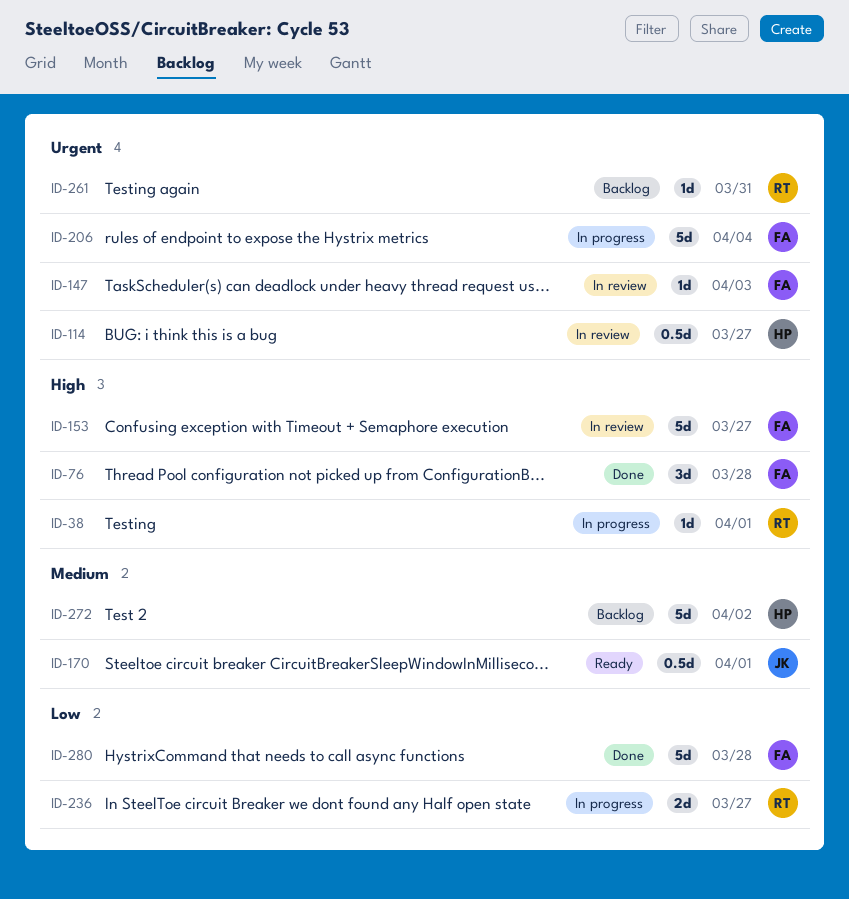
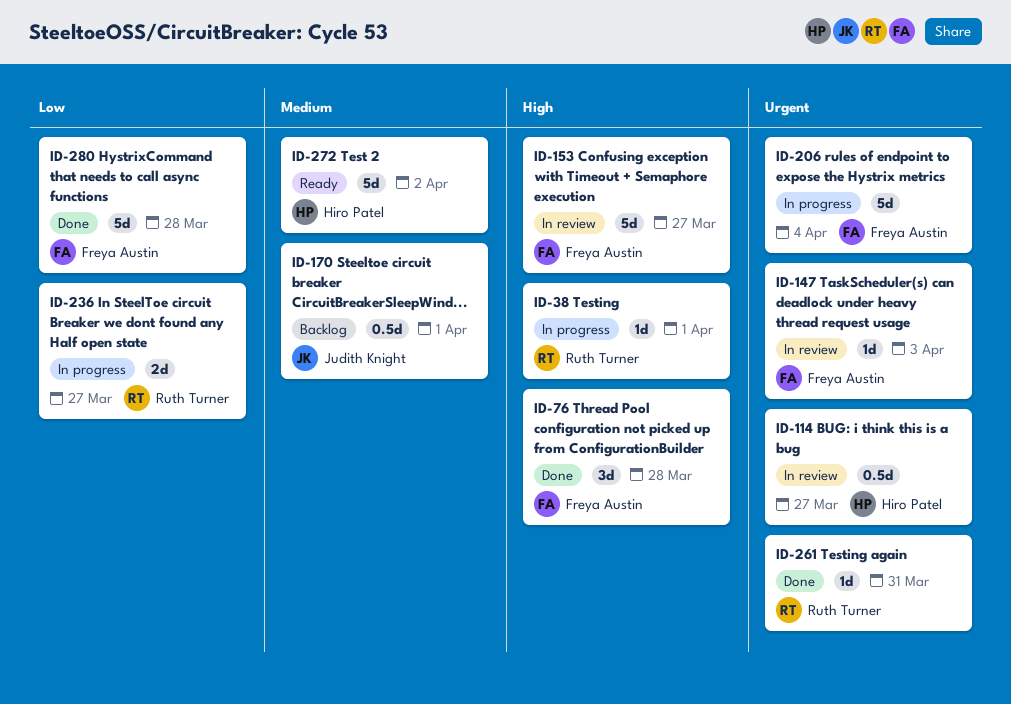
ID-170, status: Ready -> Backlog
ID-261, status: Backlog -> Done
ID-272, status: Backlog -> Ready

